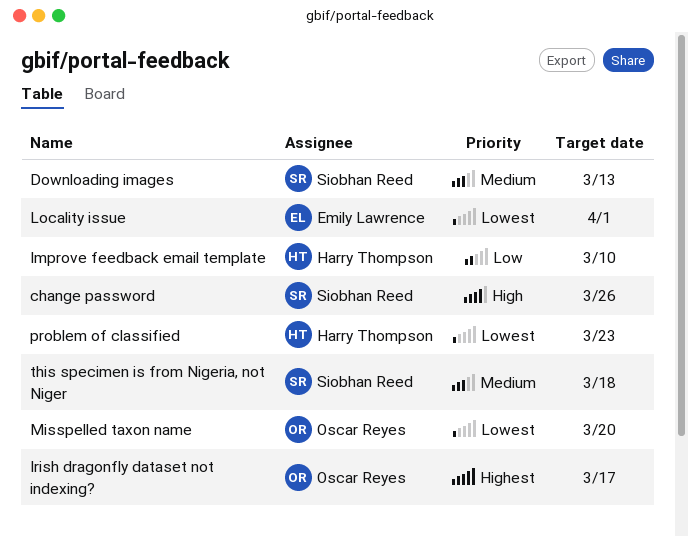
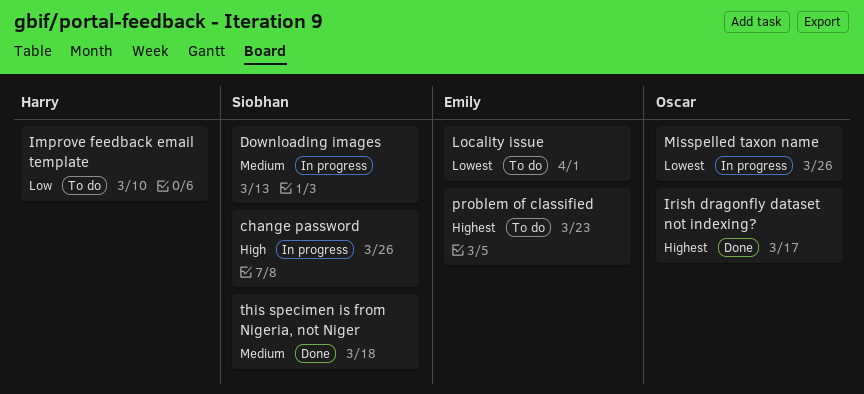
Misspelled taxon name, due: Mar 20 -> Mar 26
problem of classified, owner: Harry Thompson -> Emily Lawrence
problem of classified, priority: Lowest -> Highest

